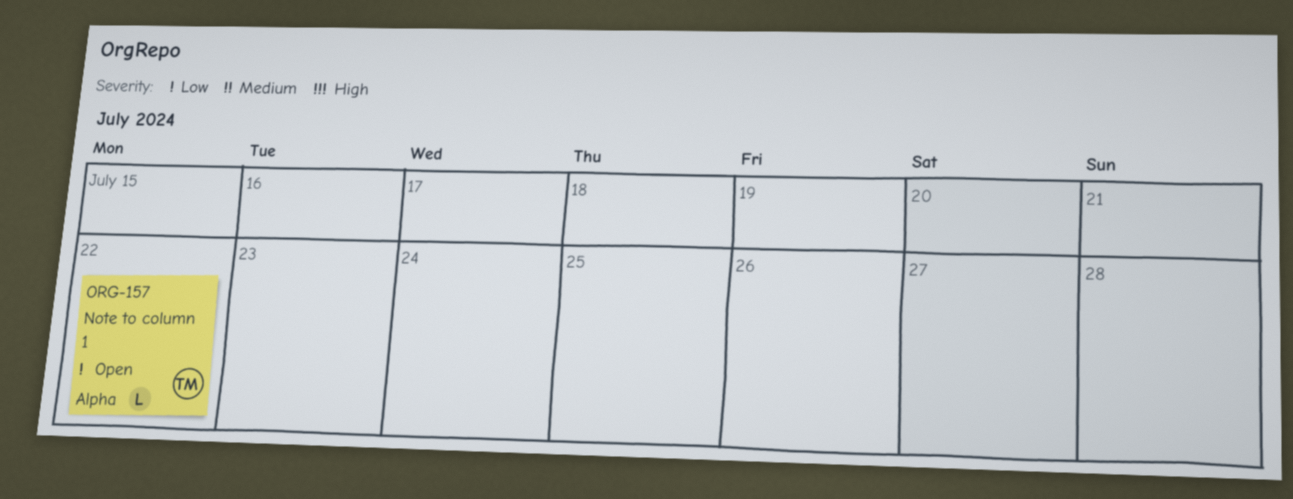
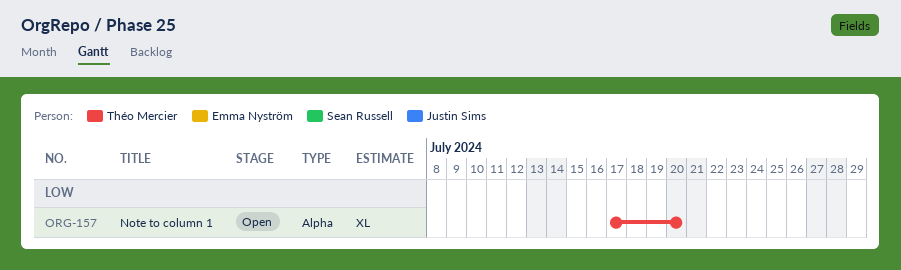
ORG-157, estimate: L -> XL
ORG-157, due: Jul 22 -> Jul 20

